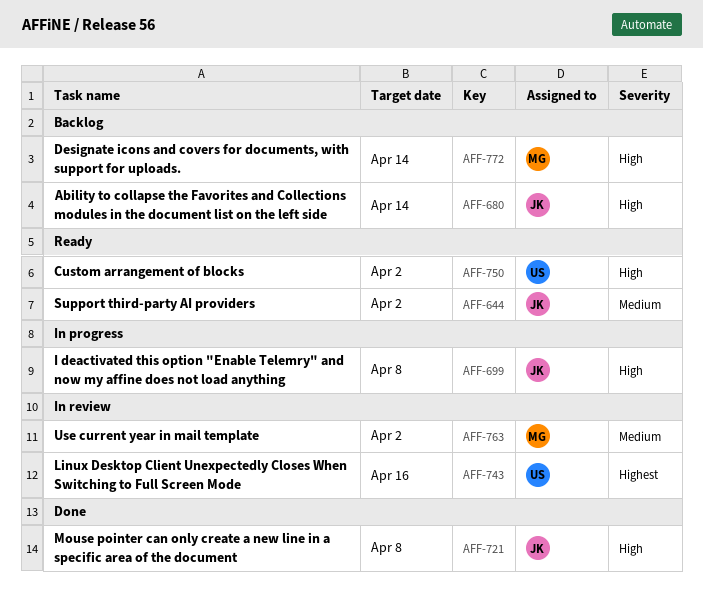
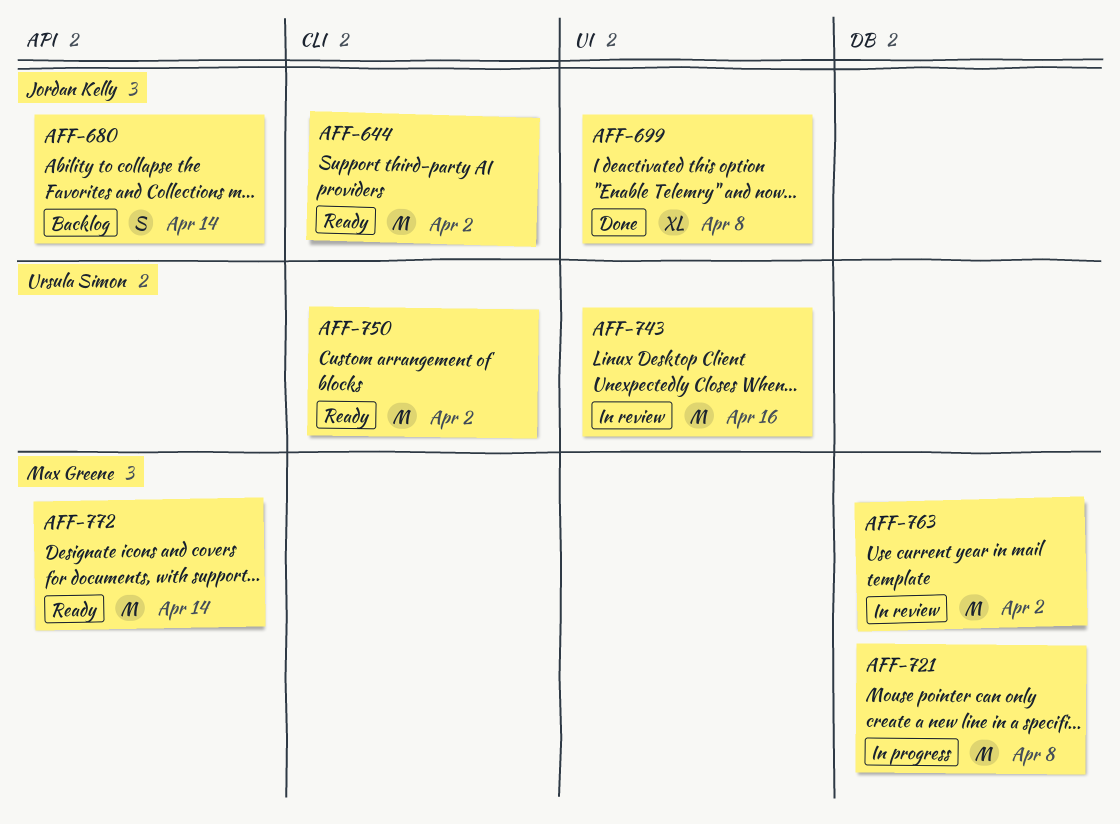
AFF-699, status: In progress -> Done
AFF-721, status: Done -> In progress
AFF-721, owner: Jordan Kelly -> Max Greene
AFF-772, status: Backlog -> Ready

